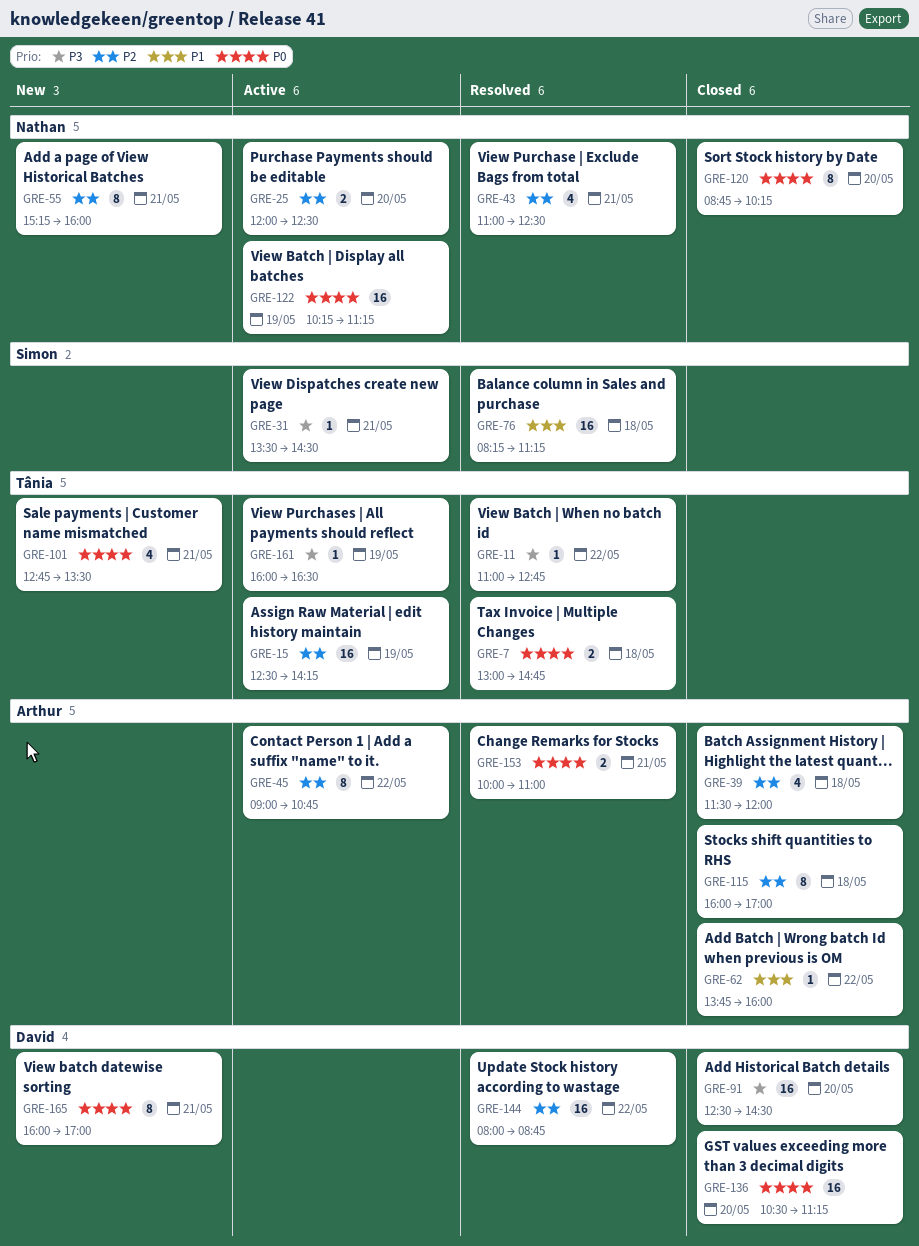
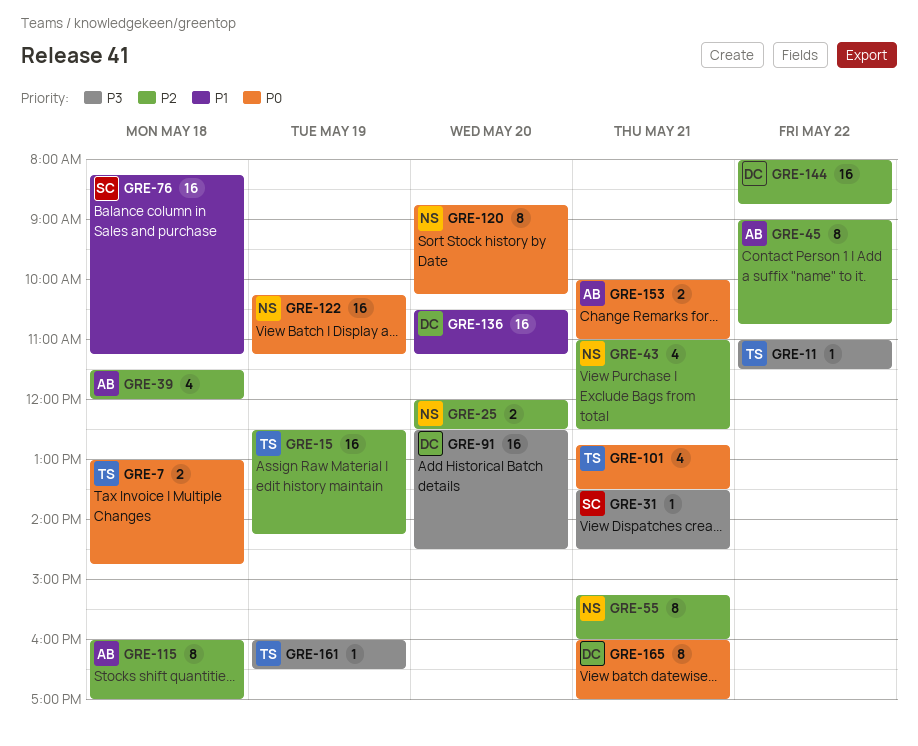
GRE-11, ends: 12:45 -> 11:30
GRE-62: present -> none
GRE-136, priority: P0 -> P1

